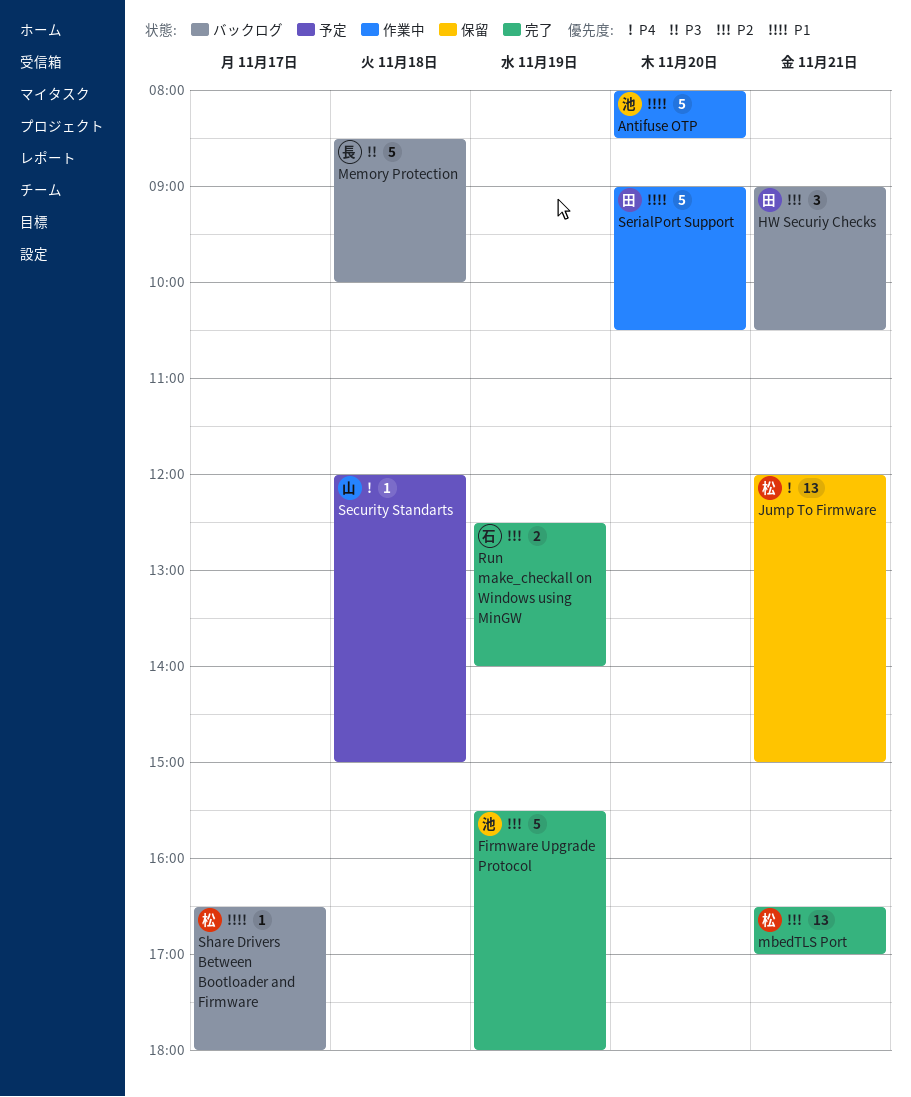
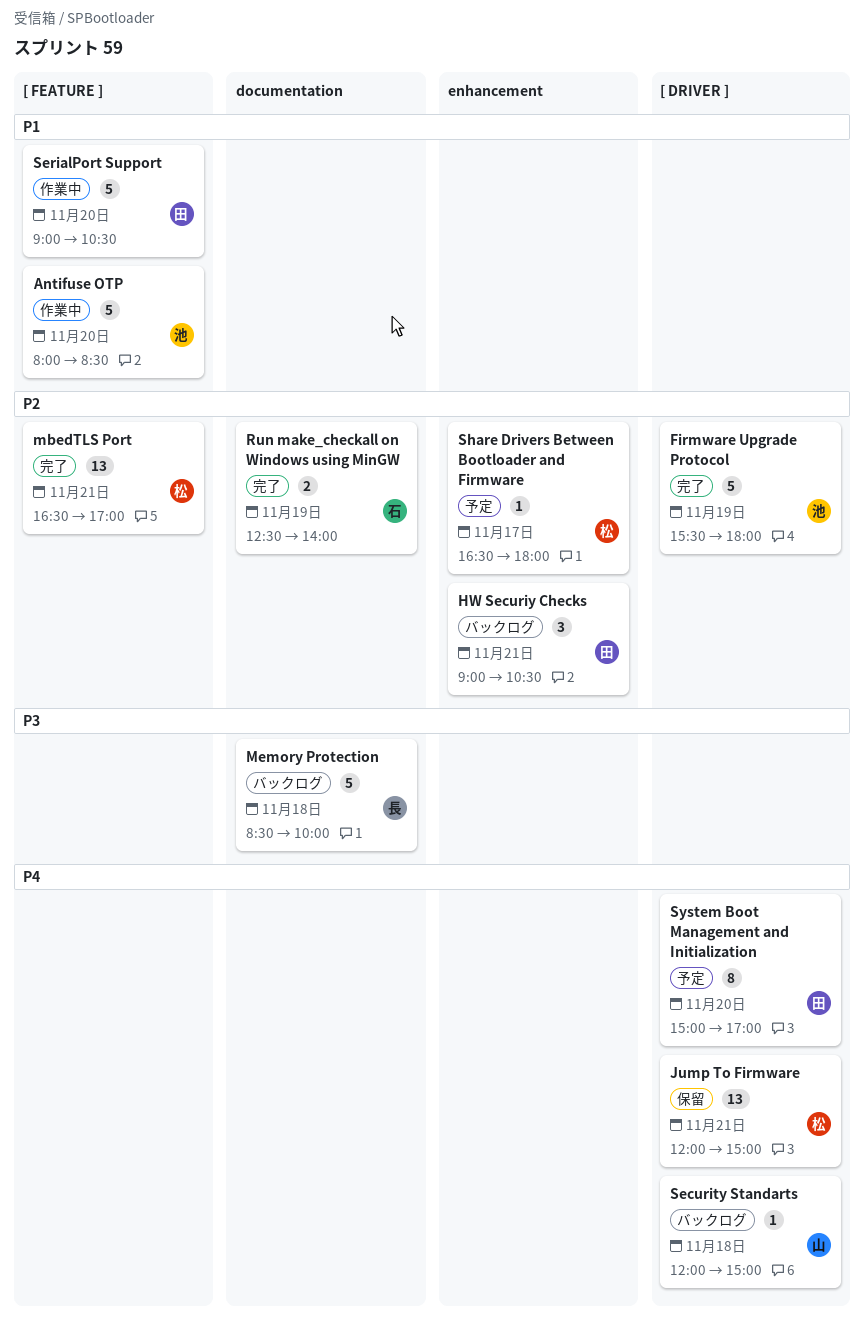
Security Standarts, status: 予定 -> バックログ
Share Drivers Between Bootloader and Firmware, status: バックログ -> 予定
Share Drivers Between Bootloader and Firmware, priority: P1 -> P2
System Boot Management and Initialization: none -> present

